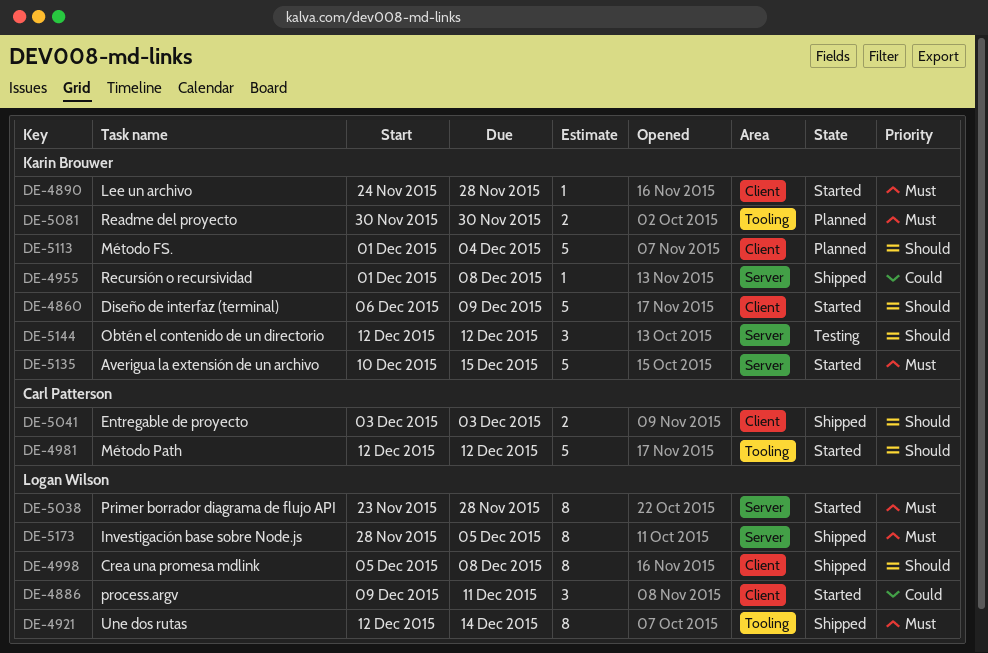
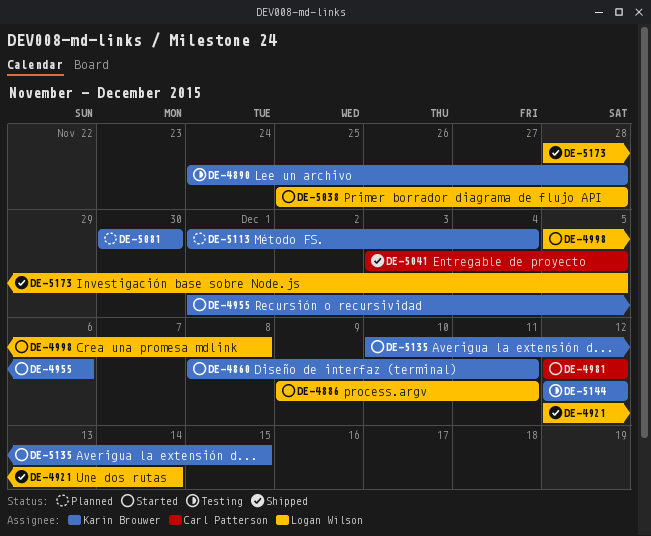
DE-4860, start: Dec 6 -> Dec 8
DE-4860, due: Dec 9 -> Dec 11
DE-4890, status: Started -> Testing
DE-4955, status: Shipped -> Started
DE-4955, due: Dec 8 -> Dec 6
DE-4998, status: Shipped -> Started
DE-5038, start: Nov 23 -> Nov 25
DE-5041, due: Dec 3 -> Dec 5

